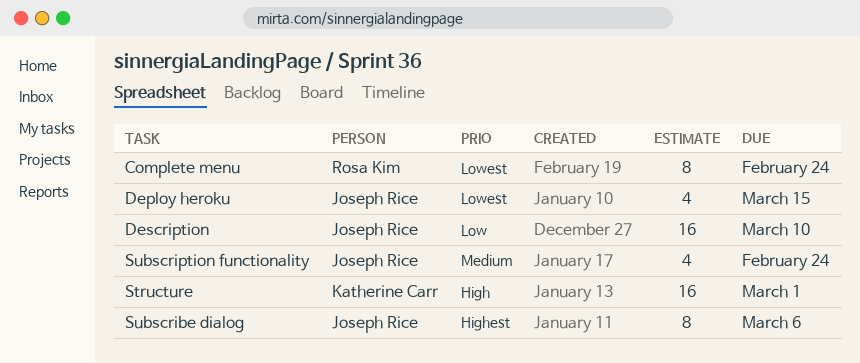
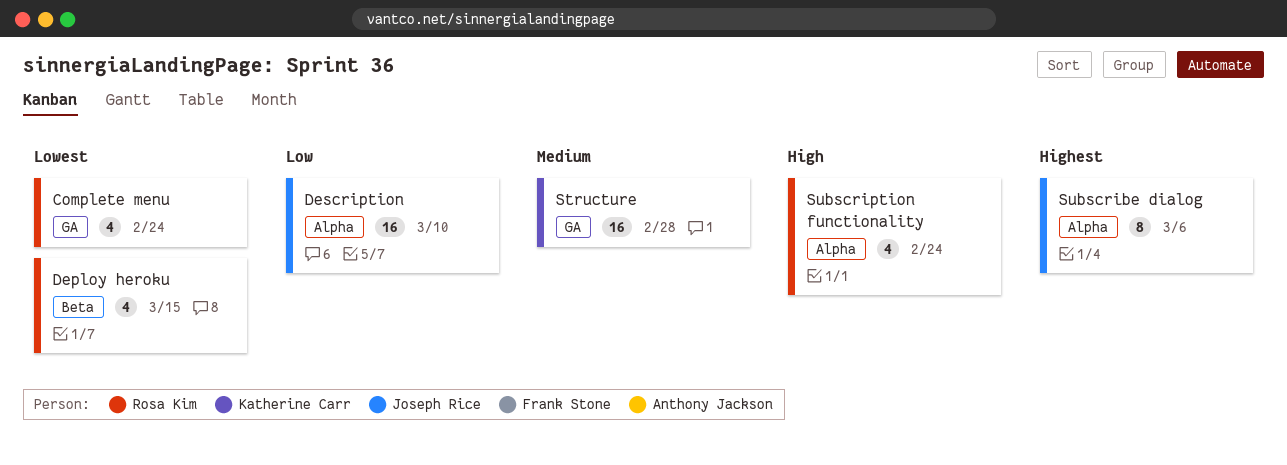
Complete menu, estimate: 8 -> 4
Deploy heroku, owner: Joseph Rice -> Rosa Kim
Structure, priority: High -> Medium
Structure, due: Mar 1 -> Feb 28
Subscription functionality, owner: Joseph Rice -> Rosa Kim
Subscription functionality, priority: Medium -> High

